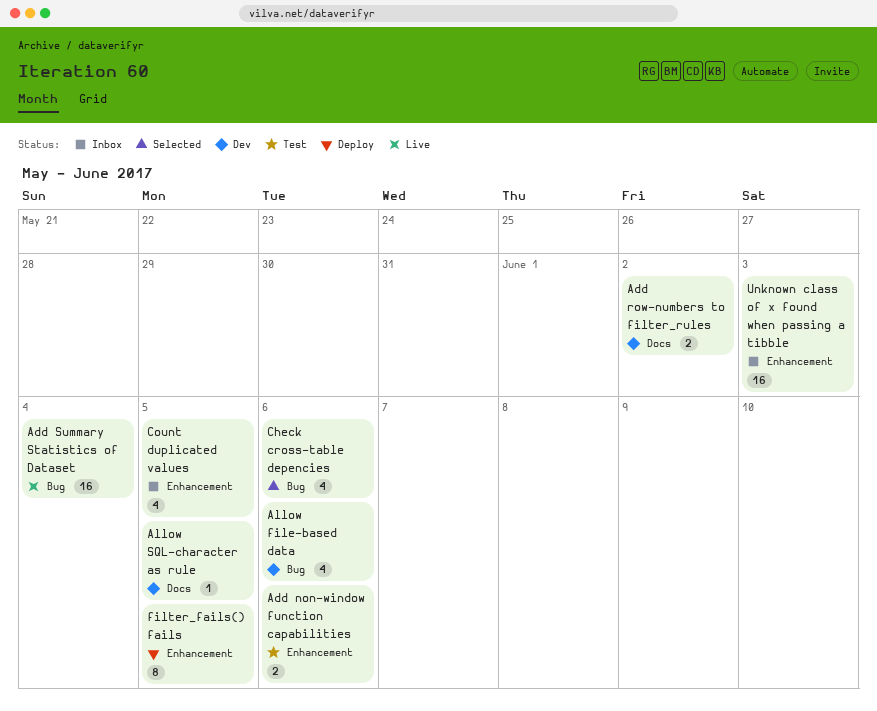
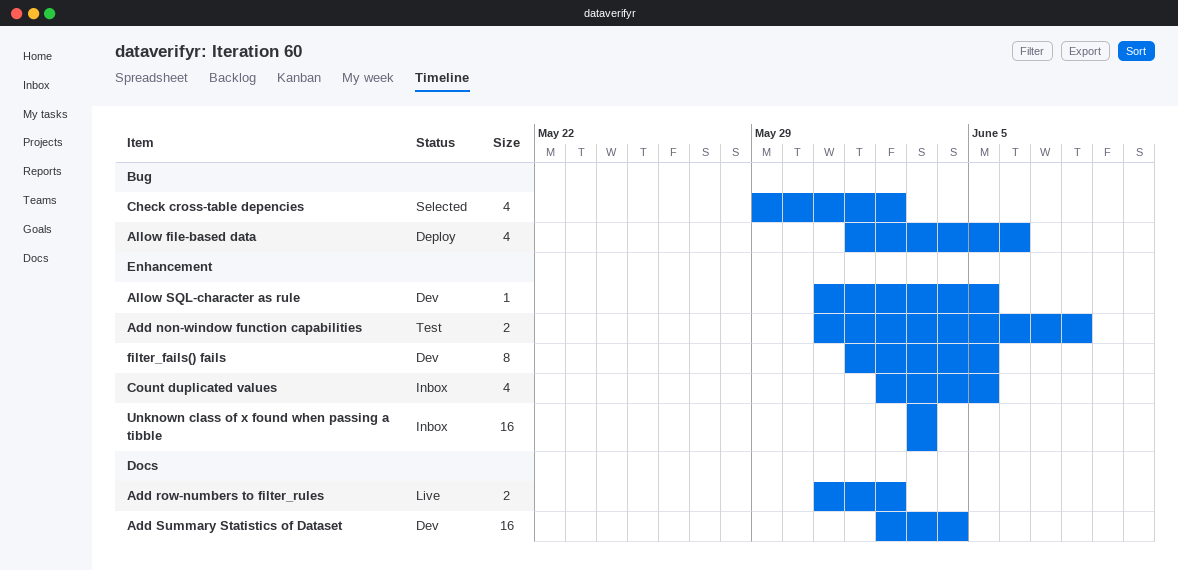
Add non-window function capabilities, due: Jun 6 -> Jun 8
Add row-numbers to filter_rules, status: Dev -> Live
Add Summary Statistics of Dataset, status: Live -> Dev
Add Summary Statistics of Dataset, label: Bug -> Docs
Allow file-based data, status: Dev -> Deploy
Allow SQL-character as rule, label: Docs -> Enhancement
Check cross-table depencies, due: Jun 6 -> Jun 2
filter_fails() fails, status: Deploy -> Dev

